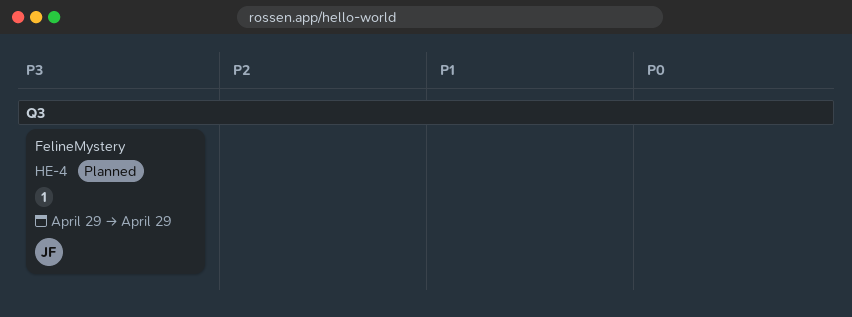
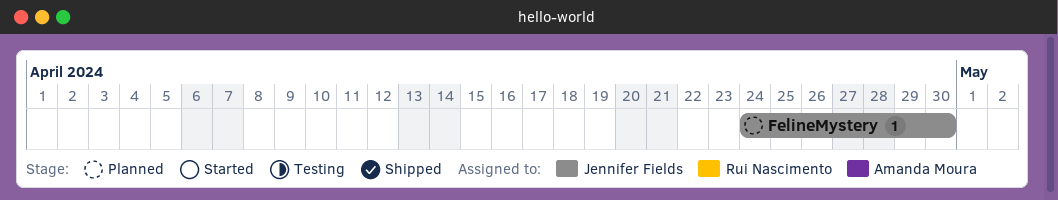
FelineMystery, start: Apr 29 -> Apr 24
FelineMystery, due: Apr 29 -> Apr 30

